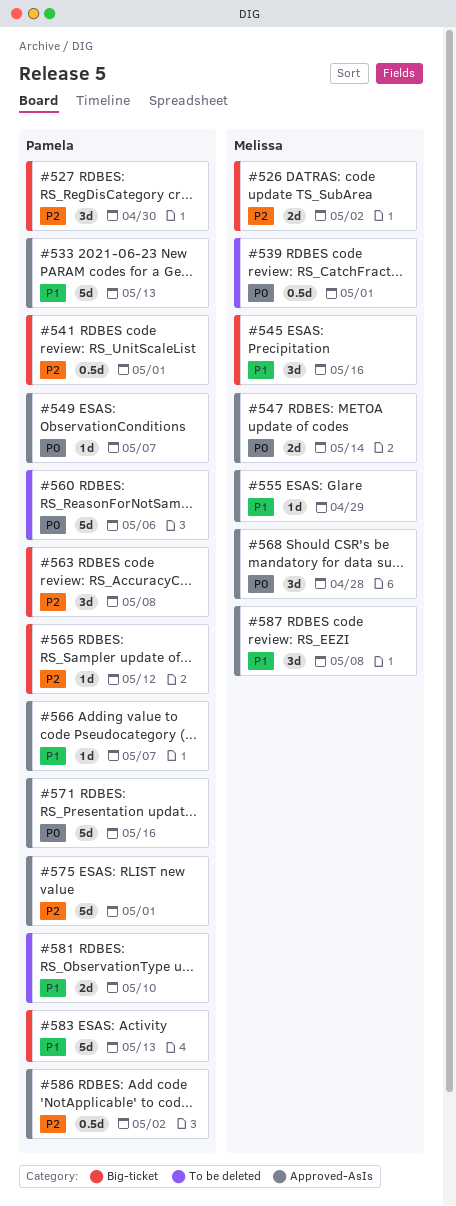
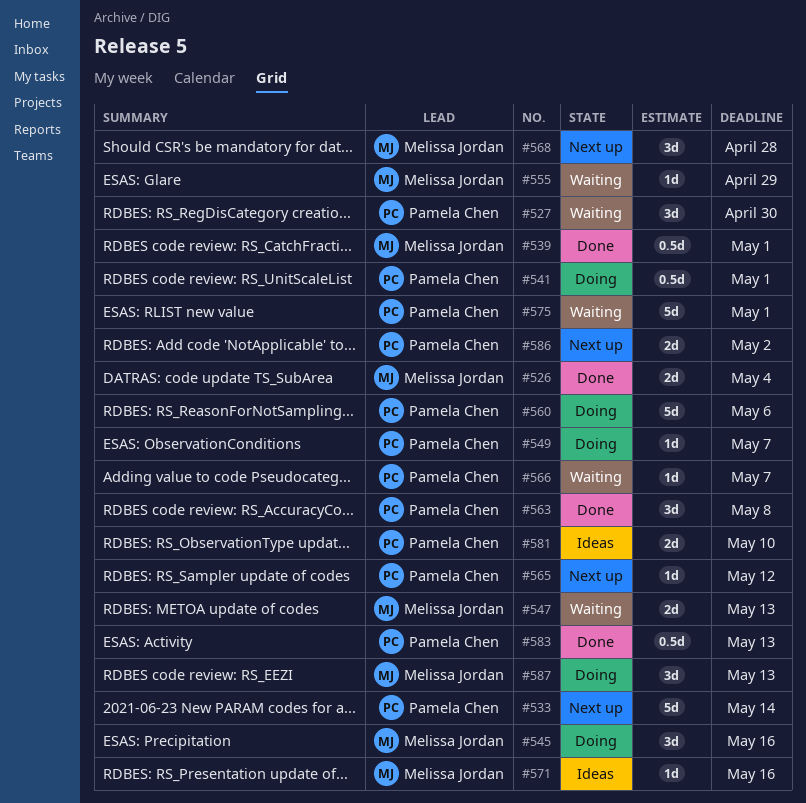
#526, due: May 2 -> May 4
#533, due: May 13 -> May 14
#547, due: May 14 -> May 13
#571, owner: Pamela Chen -> Melissa Jordan
#571, estimate: 5d -> 1d
#583, estimate: 5d -> 0.5d
#586, estimate: 0.5d -> 2d
#587, due: May 8 -> May 13

